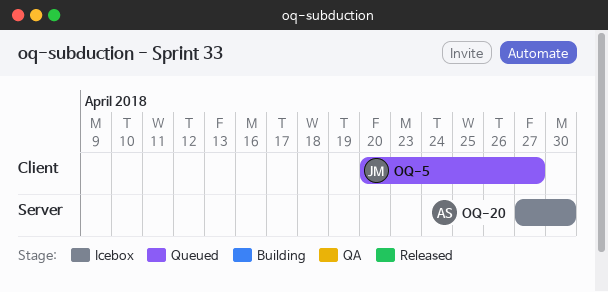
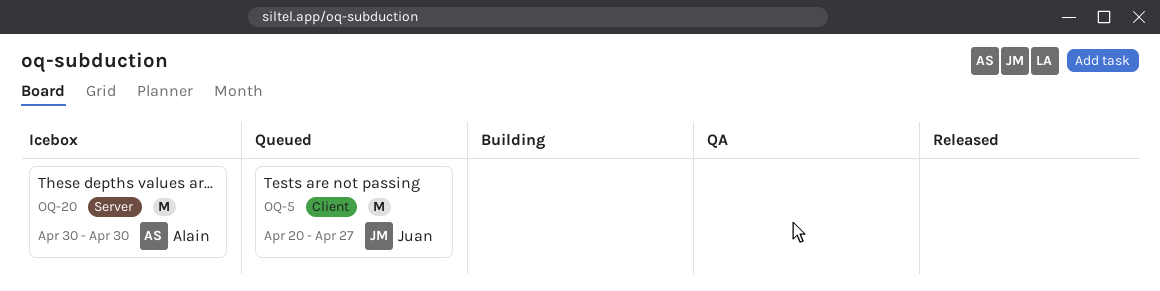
OQ-20, start: Apr 27 -> Apr 30

